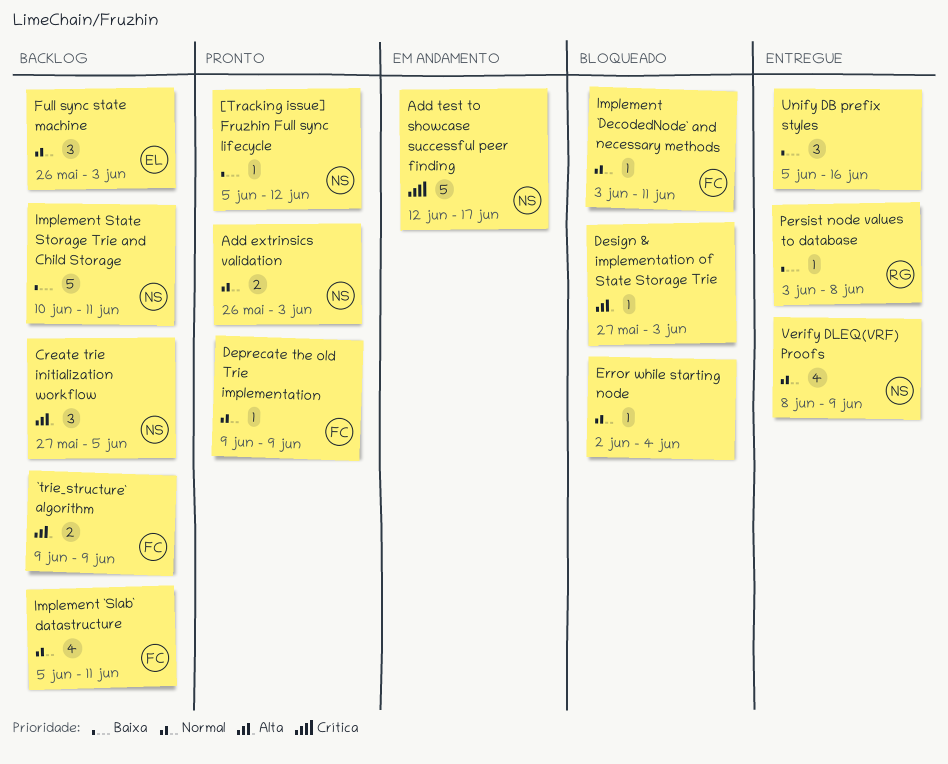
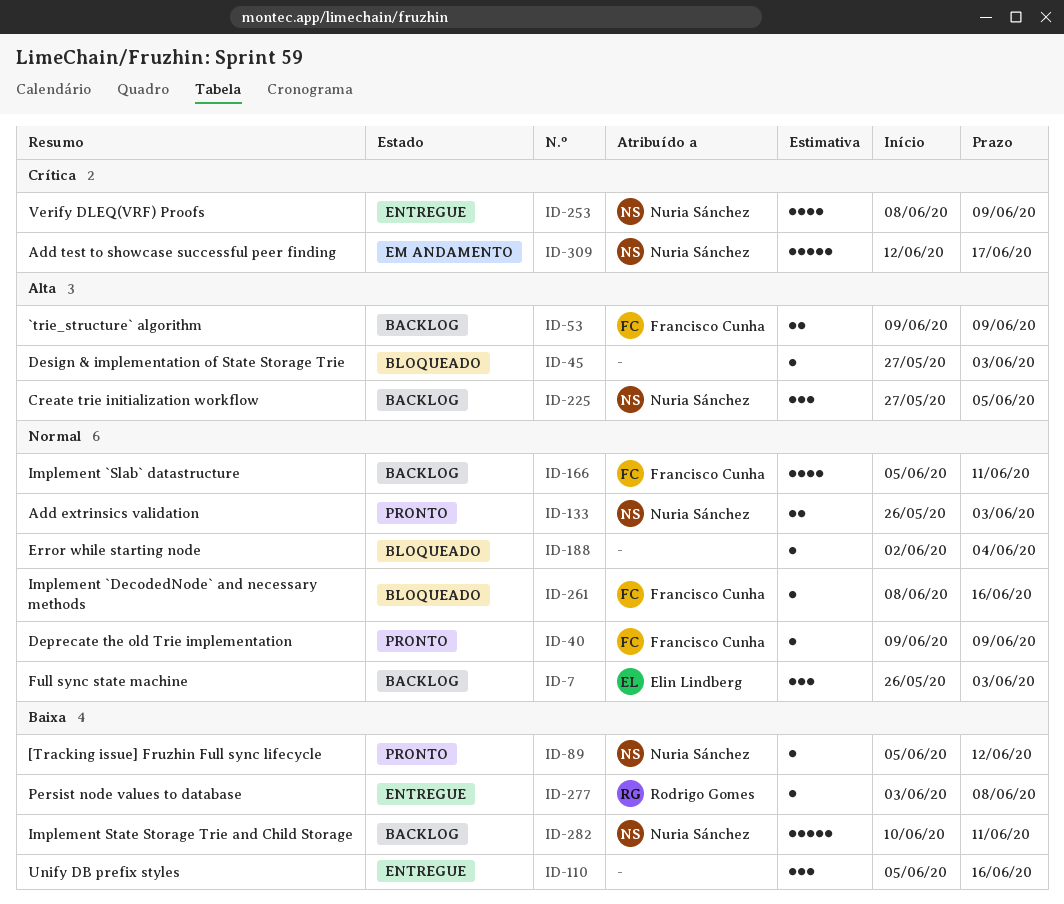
Implement `DecodedNode` and necessary methods, start: Jun 3 -> Jun 8
Implement `DecodedNode` and necessary methods, due: Jun 11 -> Jun 16
Verify DLEQ(VRF) Proofs, priority: Normal -> Crítica

